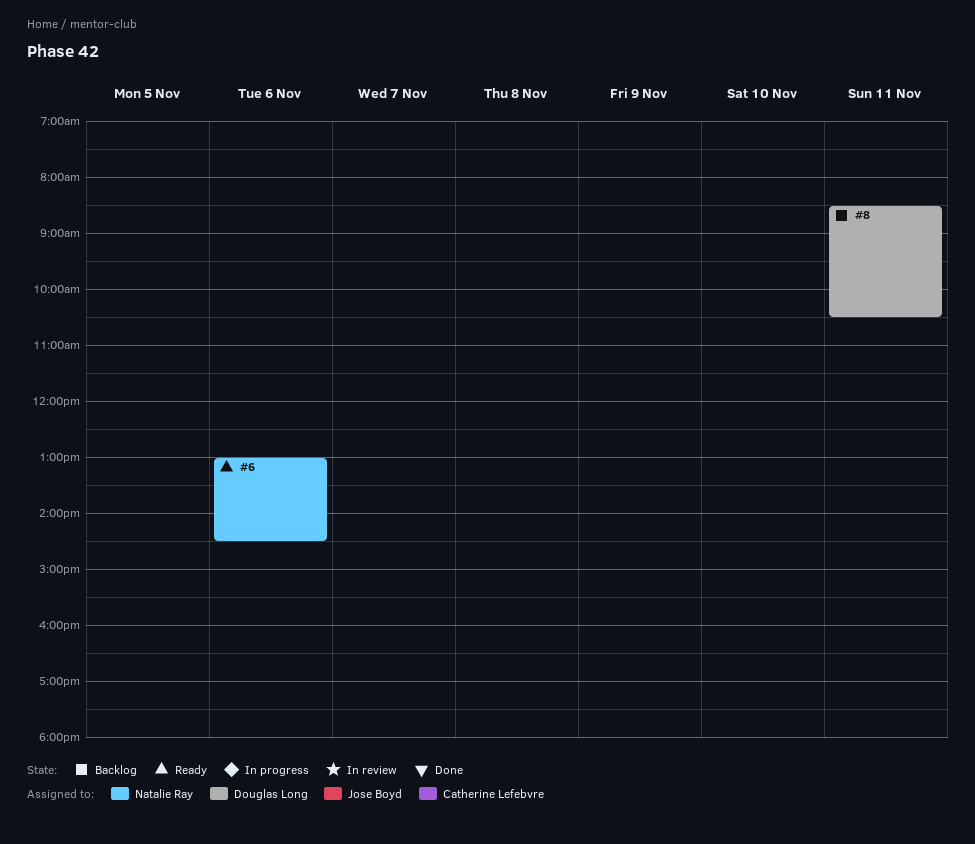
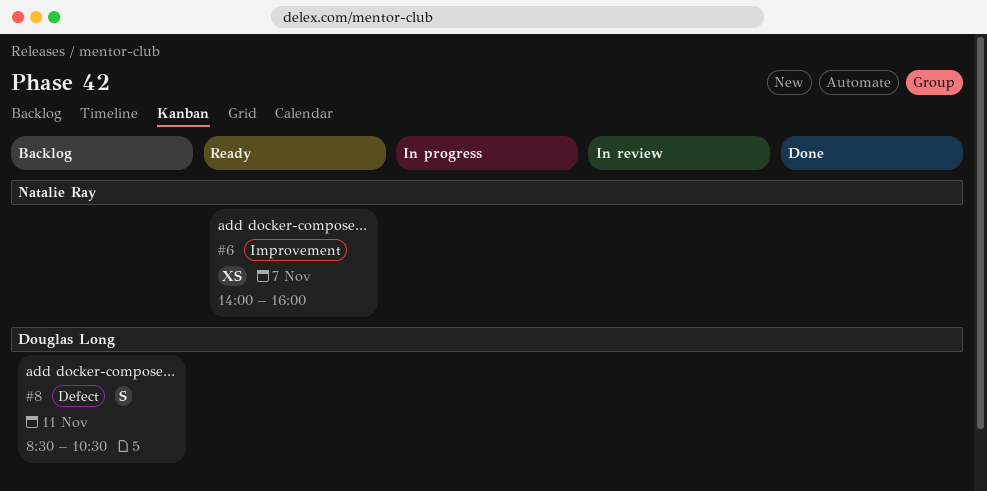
#6, day: Nov 6 -> Nov 7
#6, begins: 13:00 -> 14:00
#6, ends: 14:30 -> 16:00

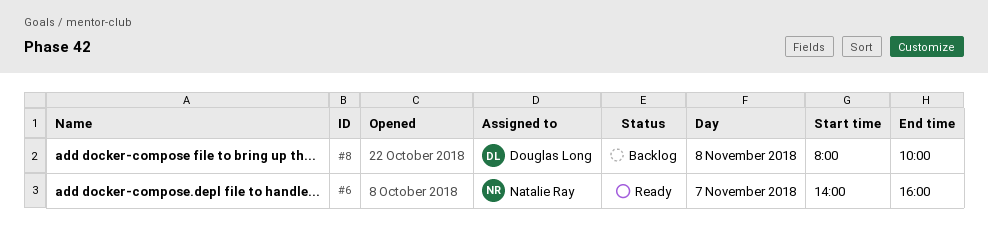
#8, day: Nov 11 -> Nov 8
#8, begins: 08:30 -> 08:00
#8, ends: 10:30 -> 10:00

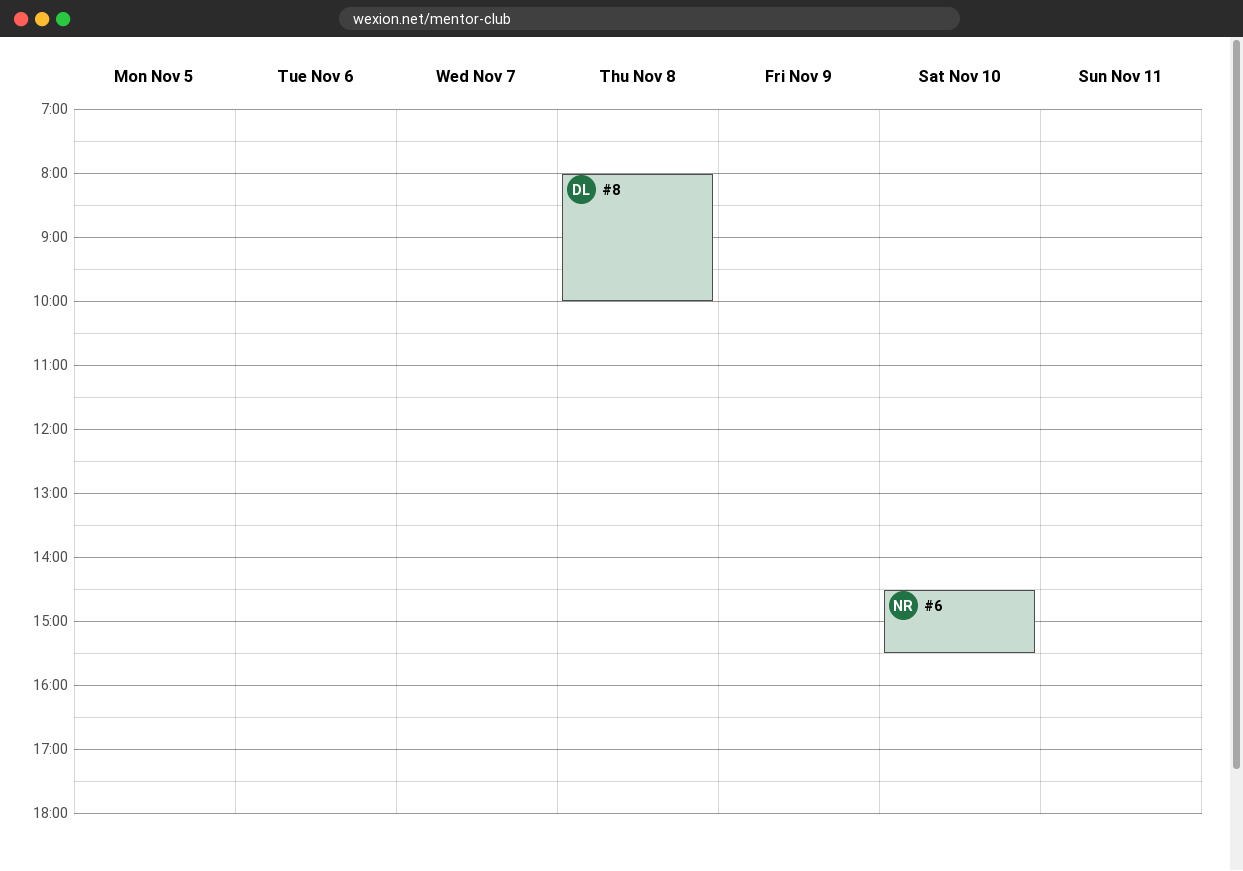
#6, day: Nov 7 -> Nov 10
#6, begins: 14:00 -> 14:30
#6, ends: 16:00 -> 15:30

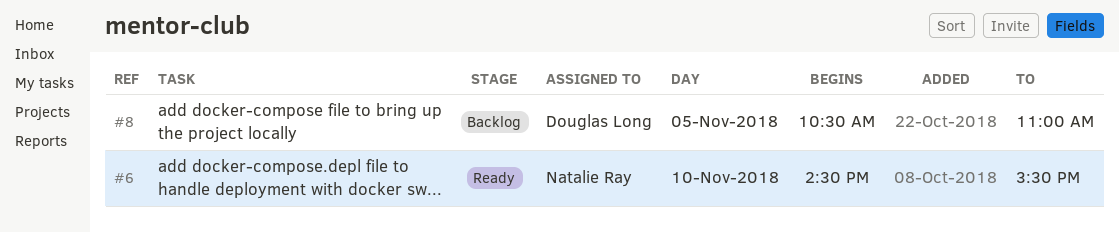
#8, day: Nov 8 -> Nov 5
#8, begins: 08:00 -> 10:30
#8, ends: 10:00 -> 11:00

